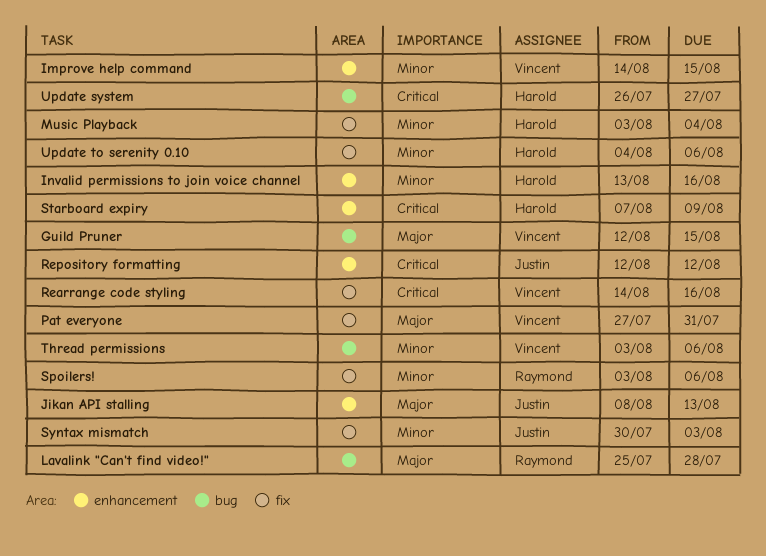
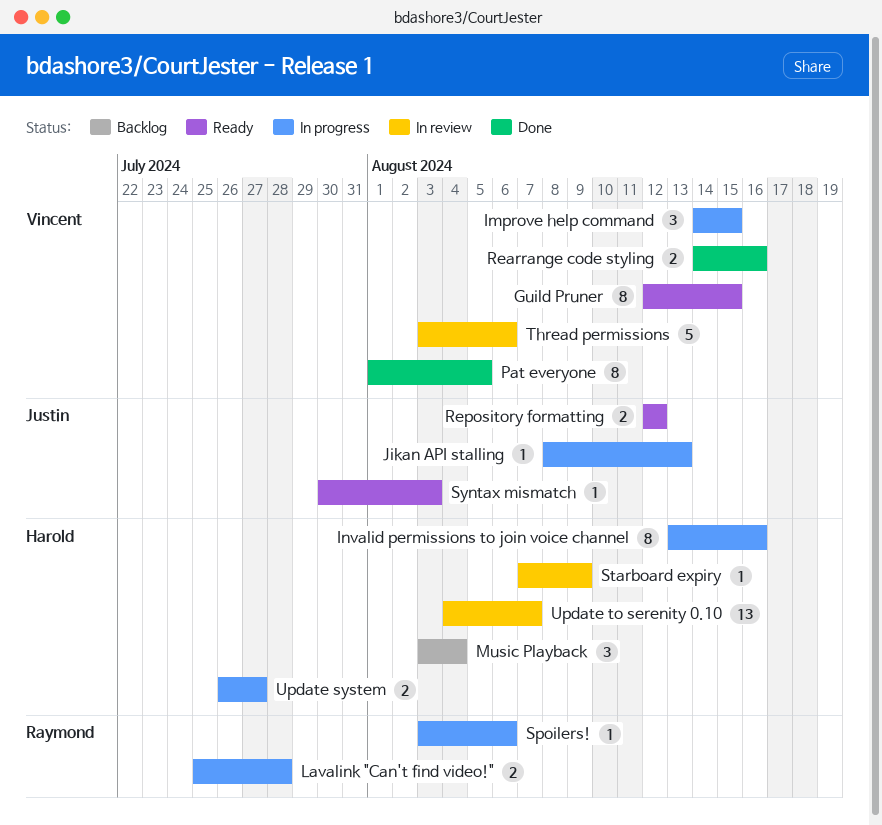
Pat everyone, start: Jul 27 -> Aug 1
Pat everyone, due: Jul 31 -> Aug 5
Update to serenity 0.10, due: Aug 6 -> Aug 7

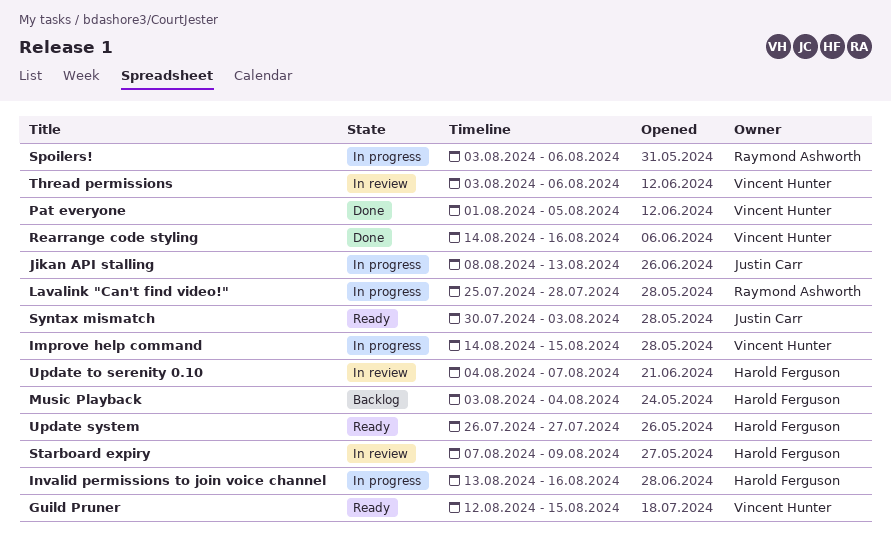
Repository formatting: present -> none
Update system, status: In progress -> Ready

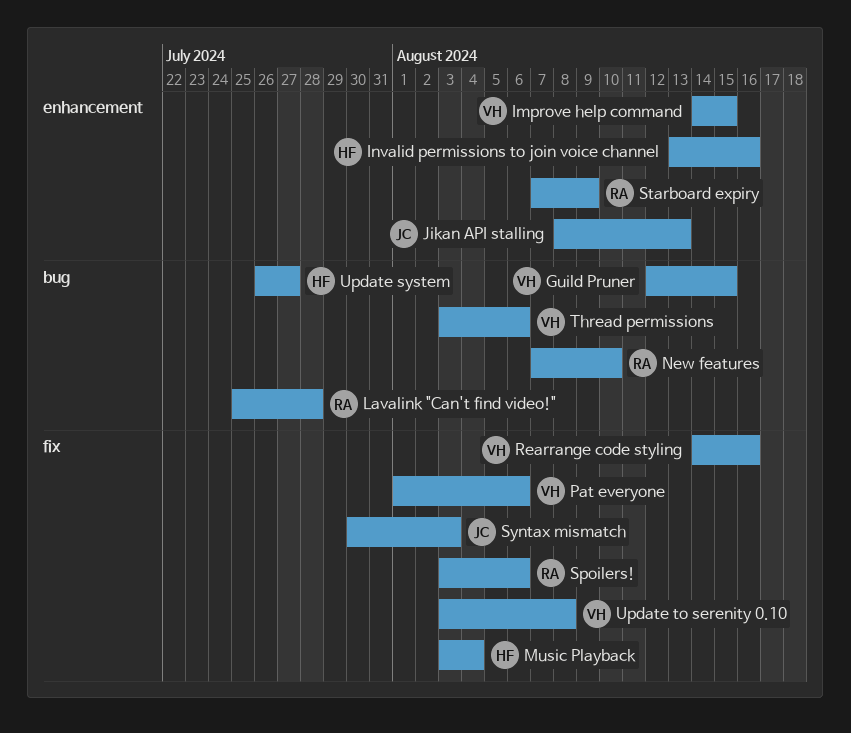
New features: none -> present
Pat everyone, due: Aug 5 -> Aug 6
Starboard expiry, owner: Harold Ferguson -> Raymond Ashworth
Update to serenity 0.10, owner: Harold Ferguson -> Vincent Hunter
Update to serenity 0.10, start: Aug 4 -> Aug 3
Update to serenity 0.10, due: Aug 7 -> Aug 8

